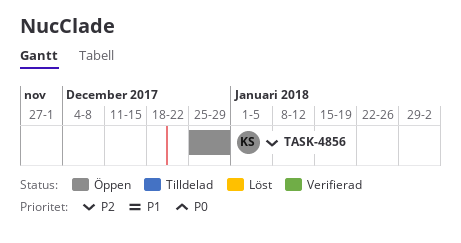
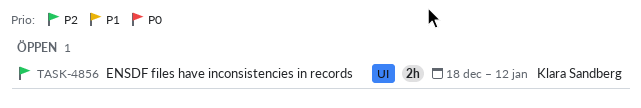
TASK-4856, start: Dec 25 -> Dec 18
TASK-4856, due: Dec 29 -> Jan 12

